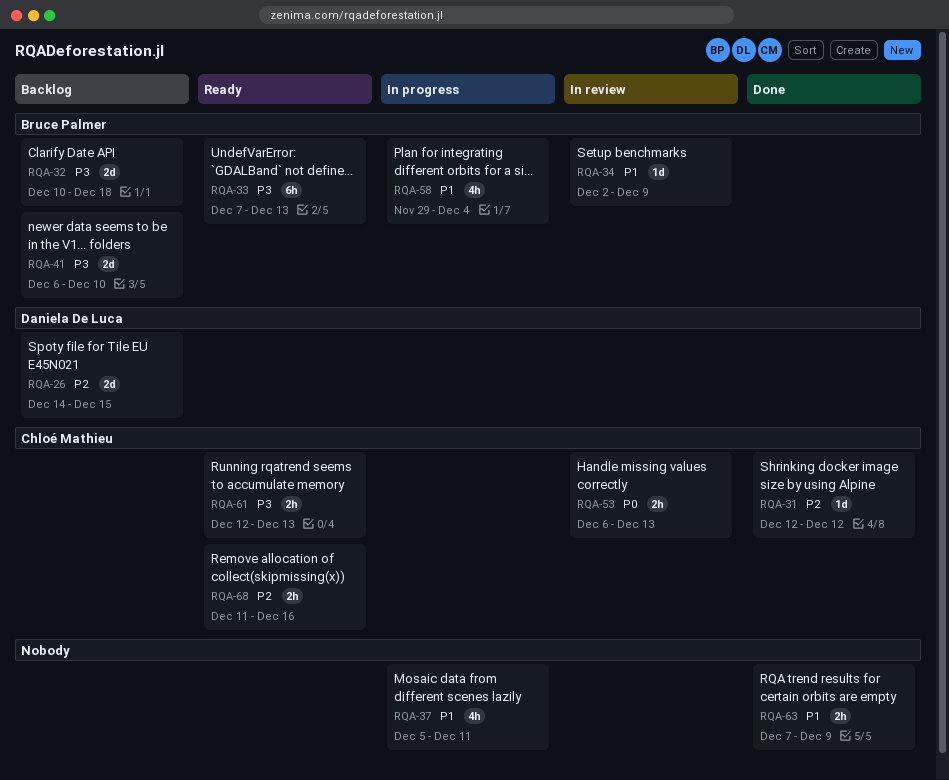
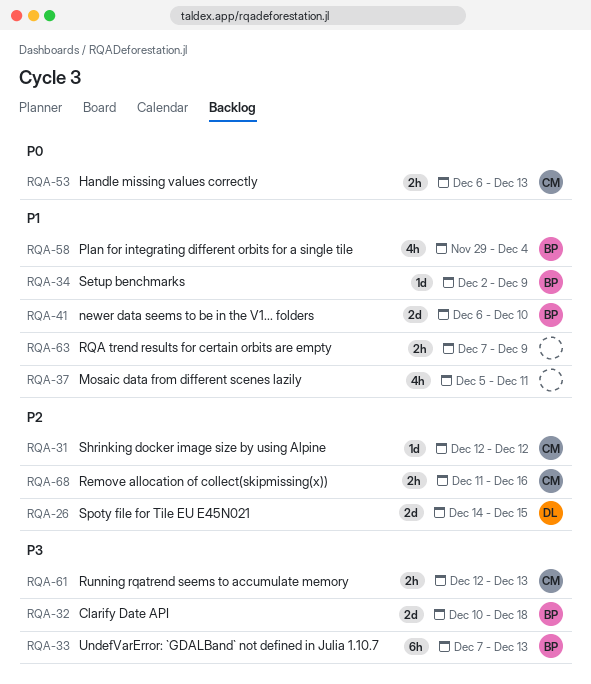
RQA-41, priority: P3 -> P1

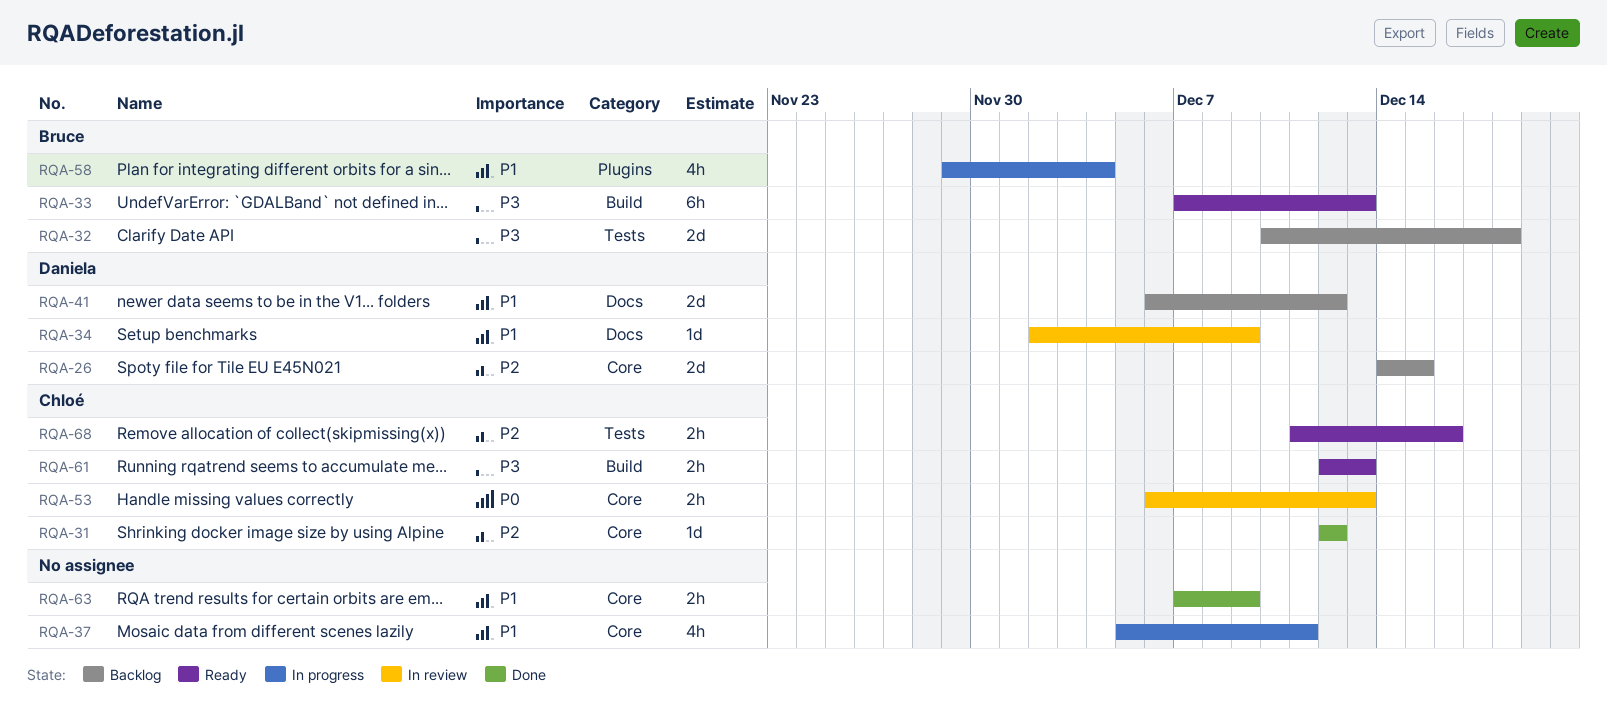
RQA-34, owner: Bruce -> Daniela
RQA-41, owner: Bruce -> Daniela
RQA-41, due: Dec 10 -> Dec 12

